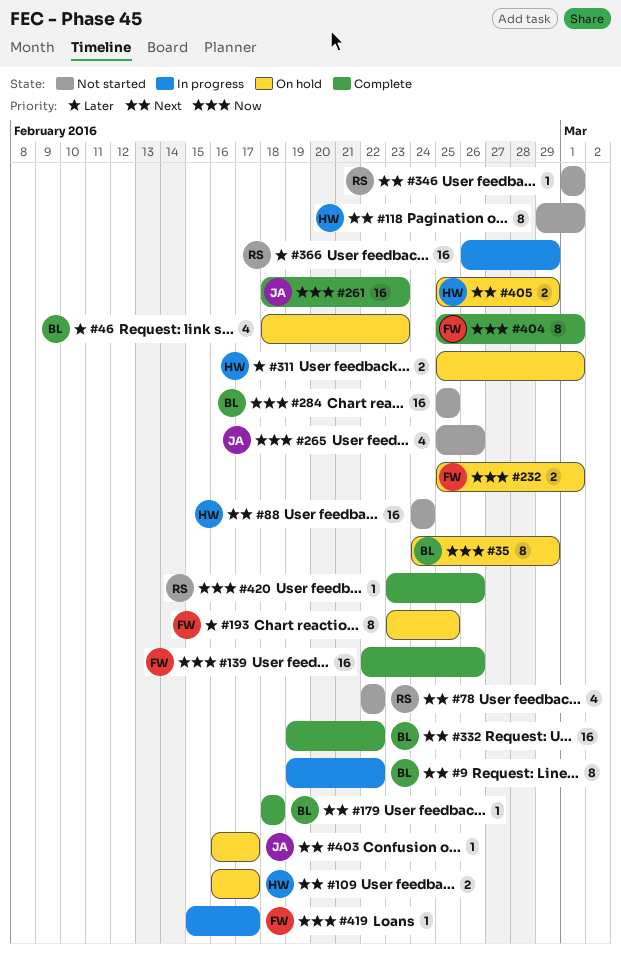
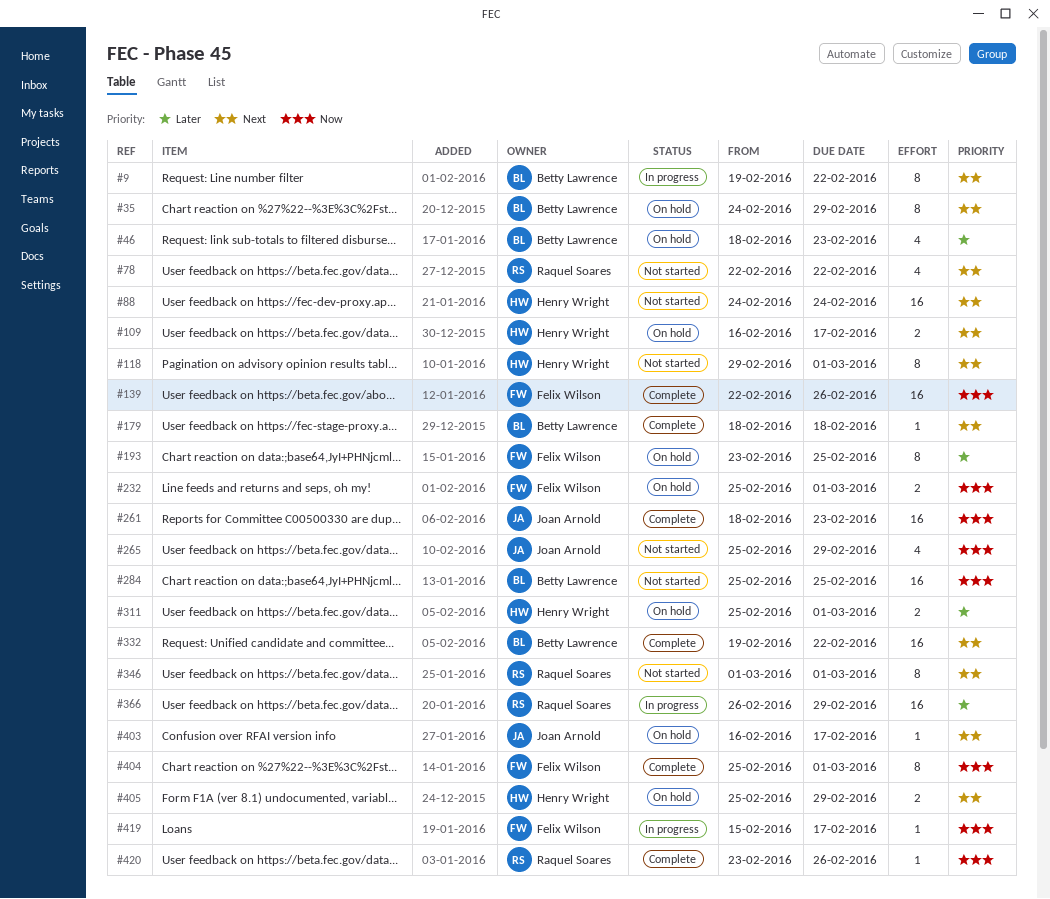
#35, priority: Now -> Next
#265, due: Feb 26 -> Feb 29
#346, estimate: 1 -> 8

